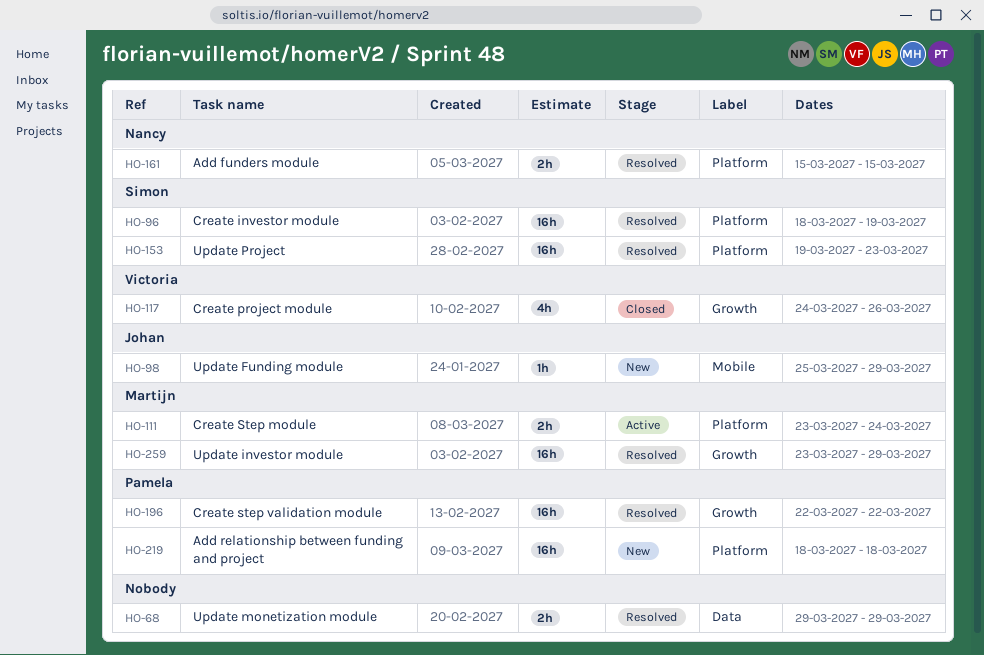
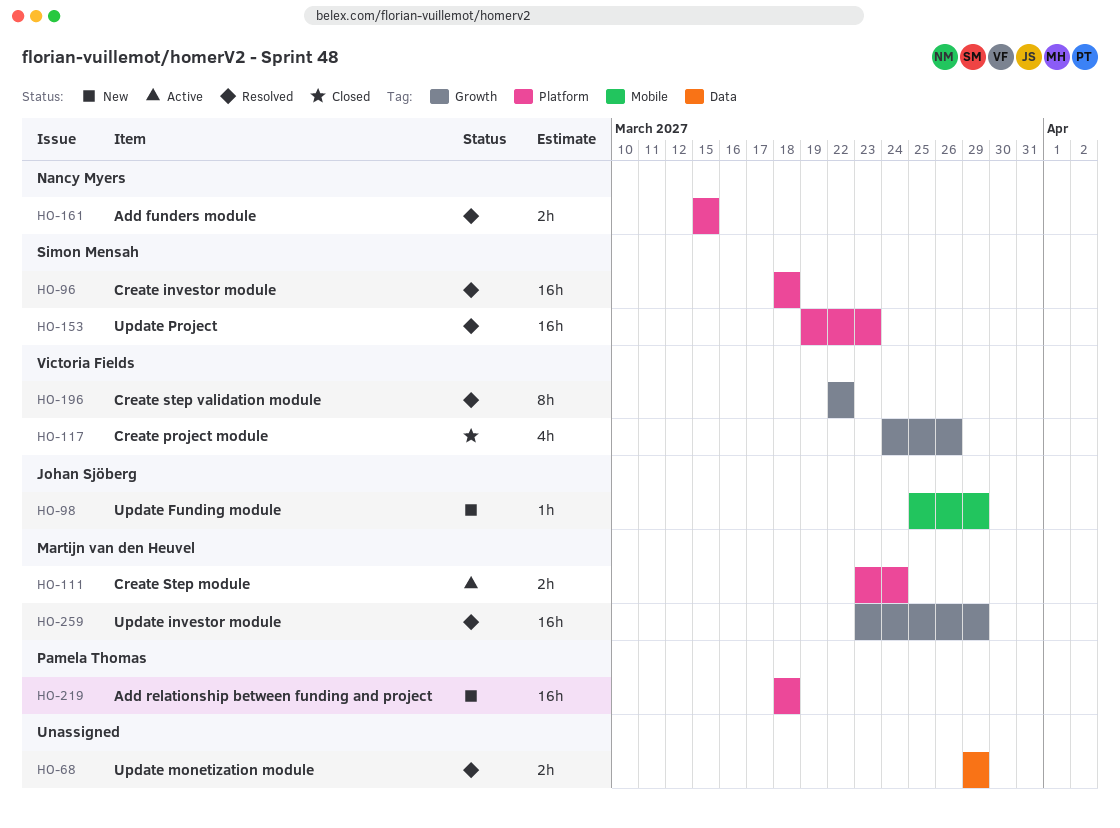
HO-96, due: Mar 19 -> Mar 18
HO-196, owner: Pamela Thomas -> Victoria Fields
HO-196, estimate: 16h -> 8h

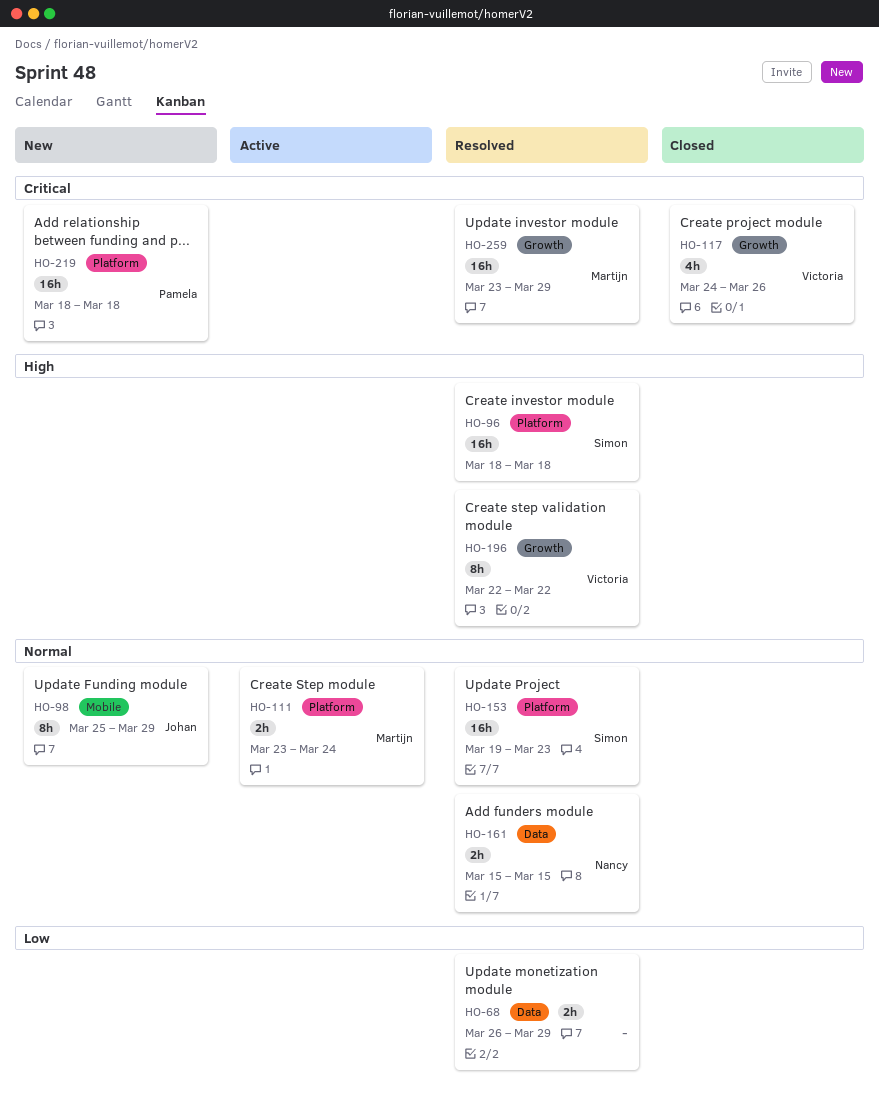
HO-68, start: Mar 29 -> Mar 26
HO-98, estimate: 1h -> 8h
HO-161, label: Platform -> Data

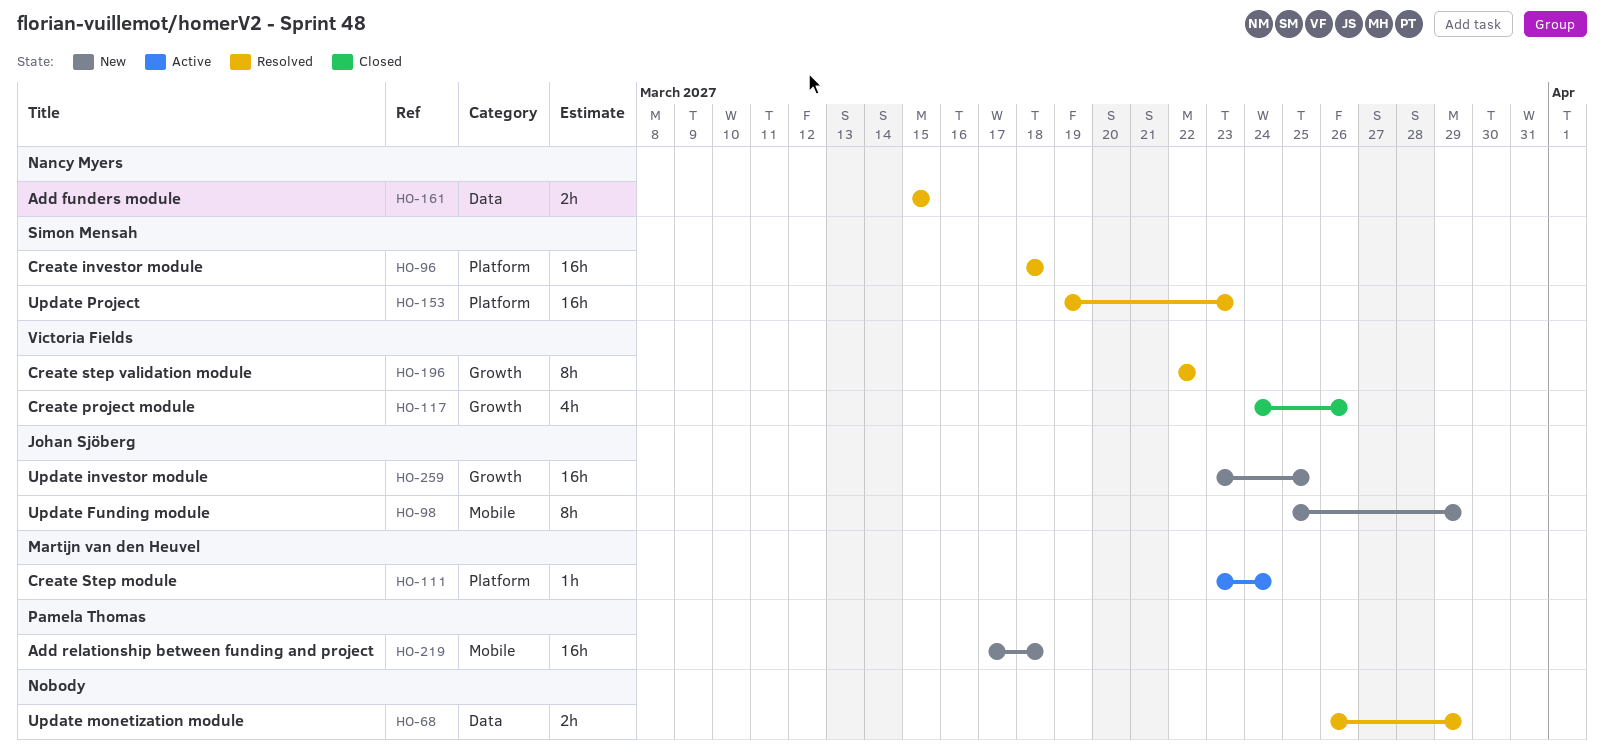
HO-111, estimate: 2h -> 1h
HO-219, label: Platform -> Mobile
HO-219, start: Mar 18 -> Mar 17
HO-259, status: Resolved -> New
HO-259, owner: Martijn van den Heuvel -> Johan Sjöberg
HO-259, due: Mar 29 -> Mar 25

